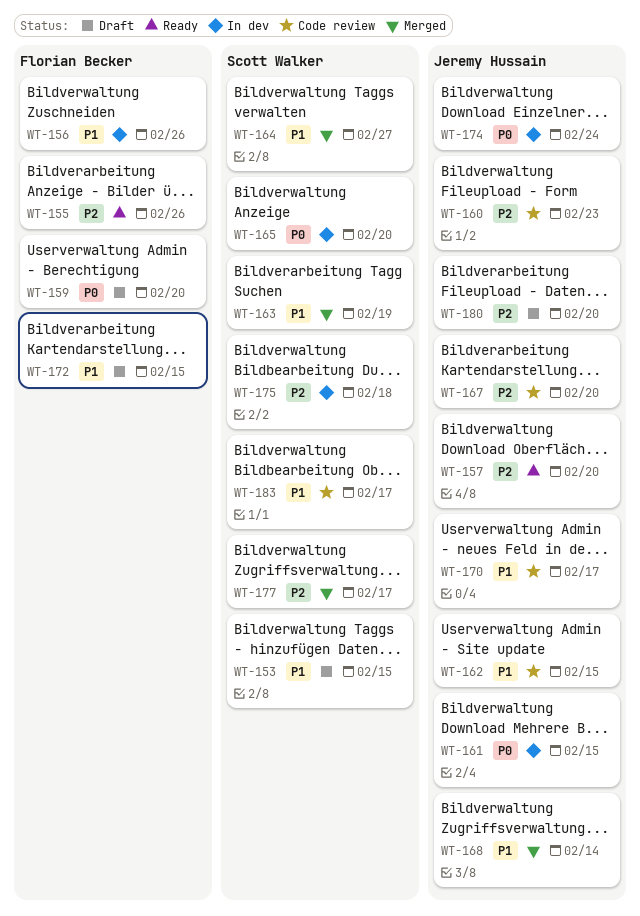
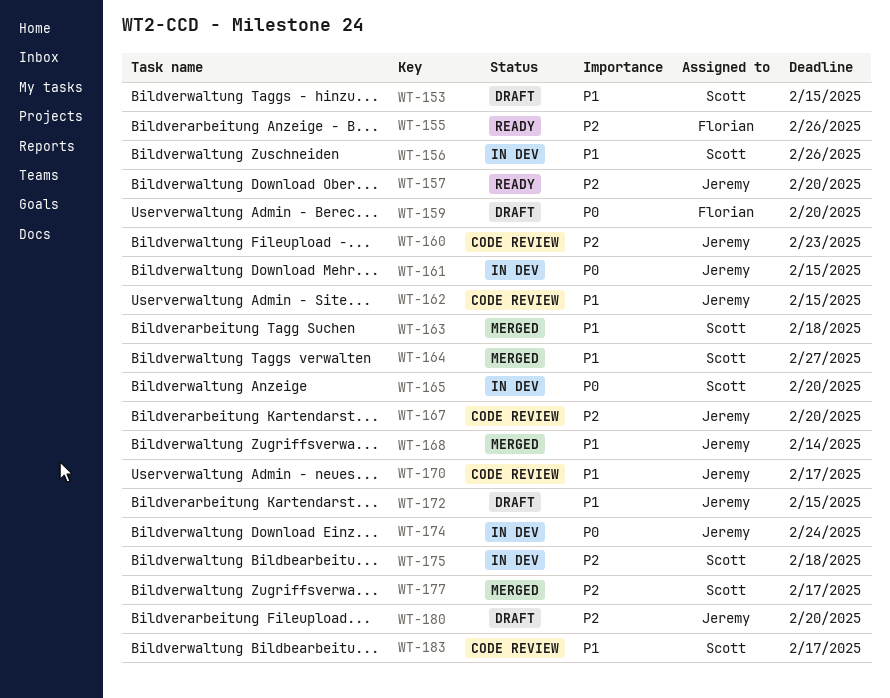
WT-156, owner: Florian Becker -> Scott Walker
WT-163, due: Feb 19 -> Feb 18
WT-172, owner: Florian Becker -> Jeremy Hussain

